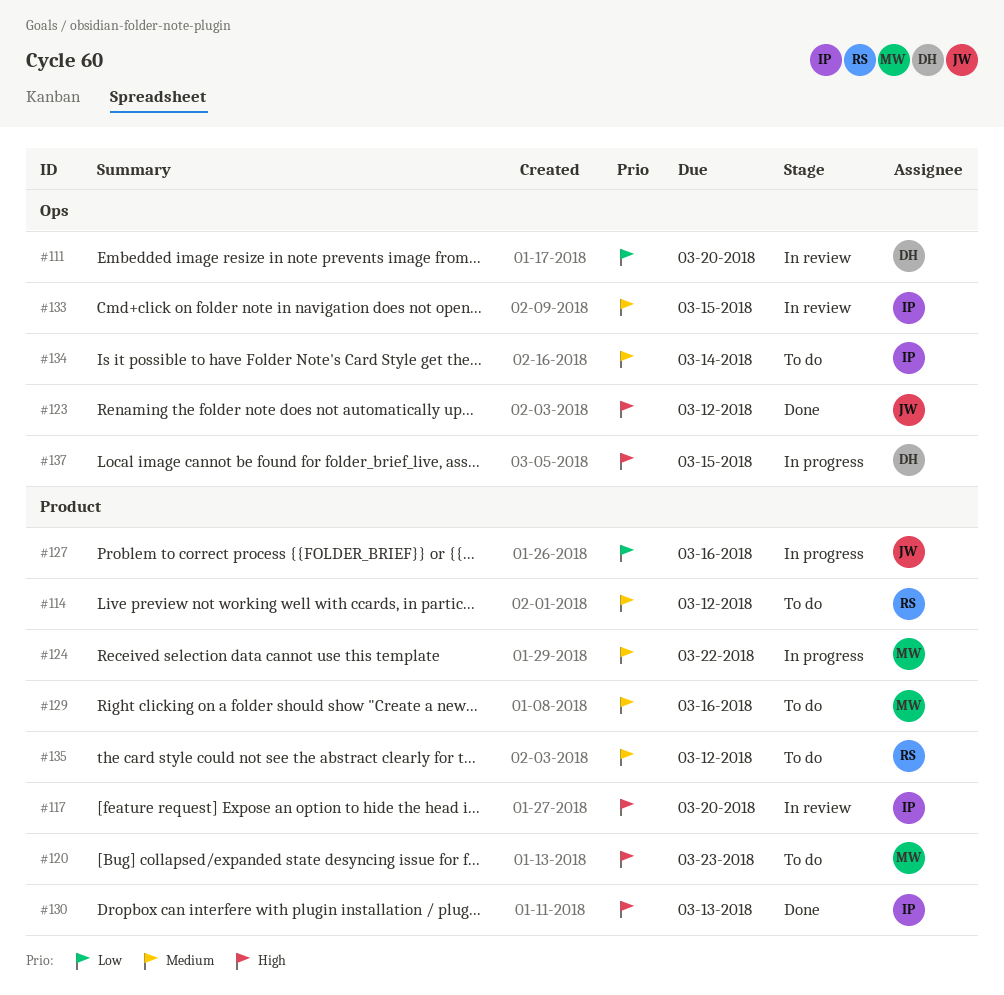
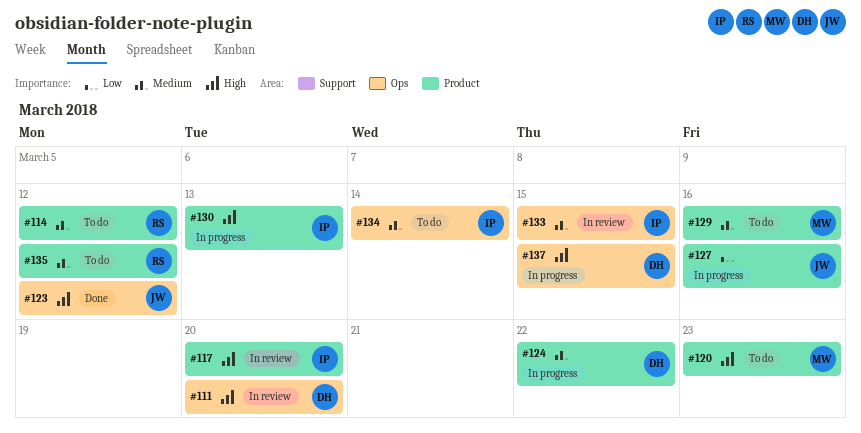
#111, priority: Low -> High
#124, owner: MW -> DH
#130, status: Done -> In progress

